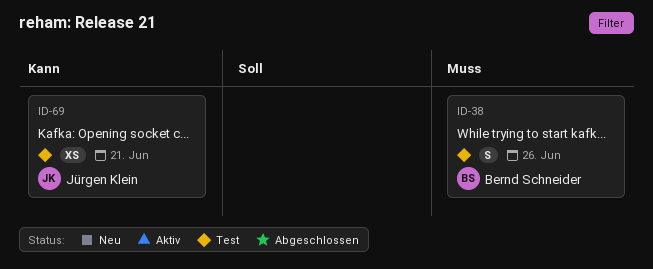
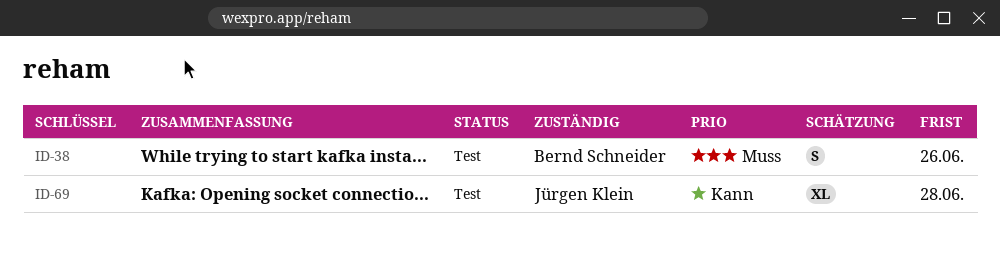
ID-69, estimate: XS -> XL
ID-69, due: Jun 21 -> Jun 28

